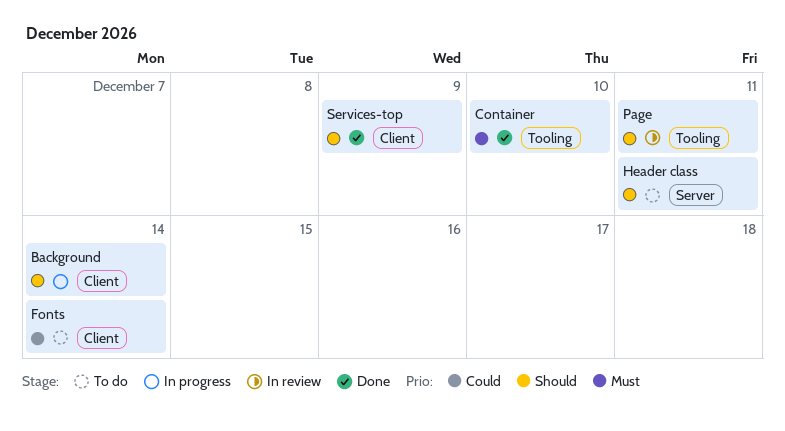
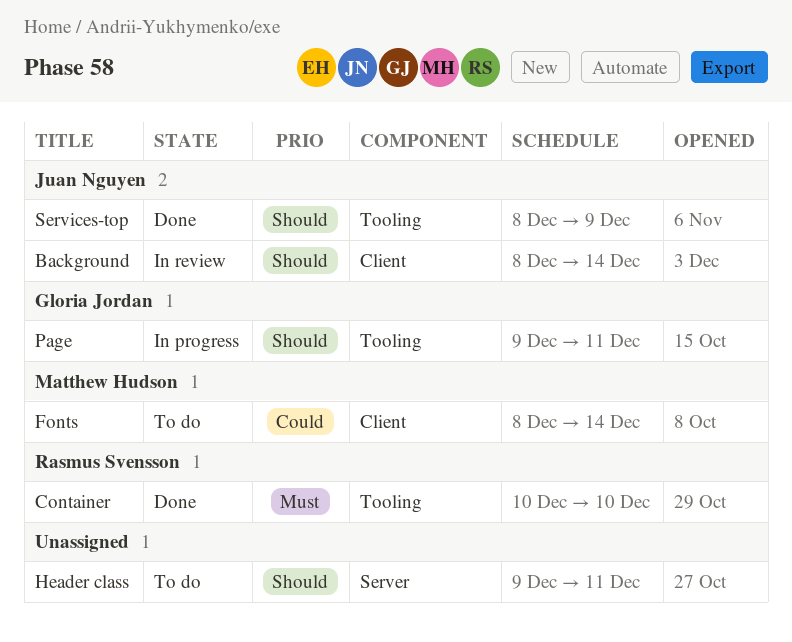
Background, status: In progress -> In review
Page, status: In review -> In progress
Services-top, label: Client -> Tooling

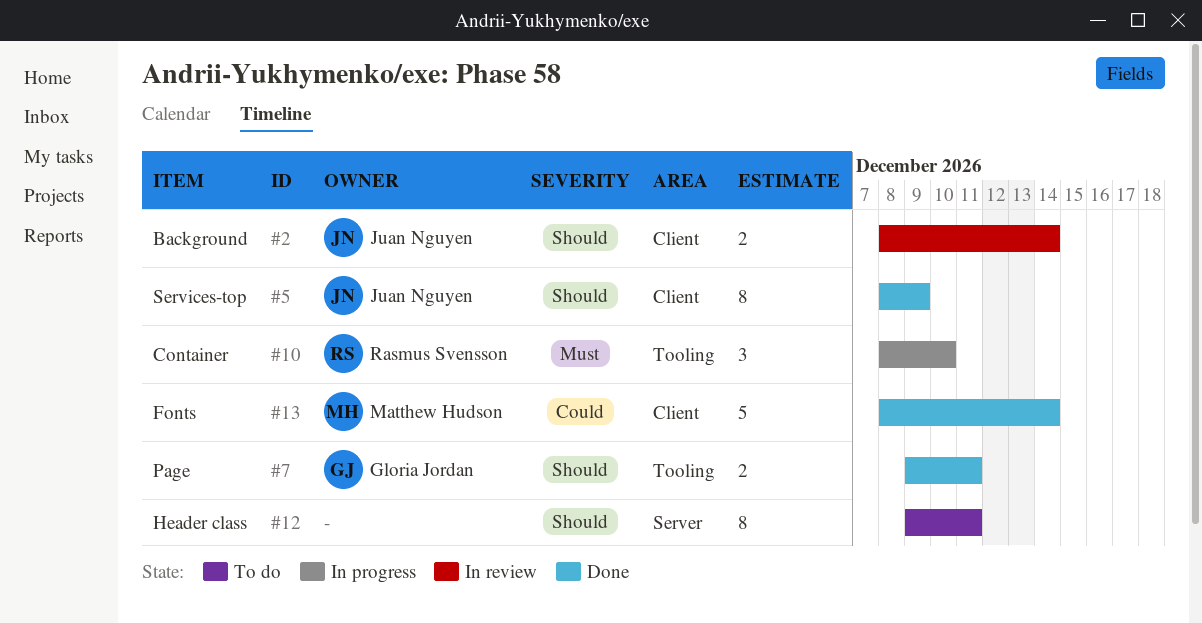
Container, status: Done -> In progress
Container, start: Dec 10 -> Dec 8
Fonts, status: To do -> Done
Page, status: In progress -> Done
Services-top, label: Tooling -> Client

